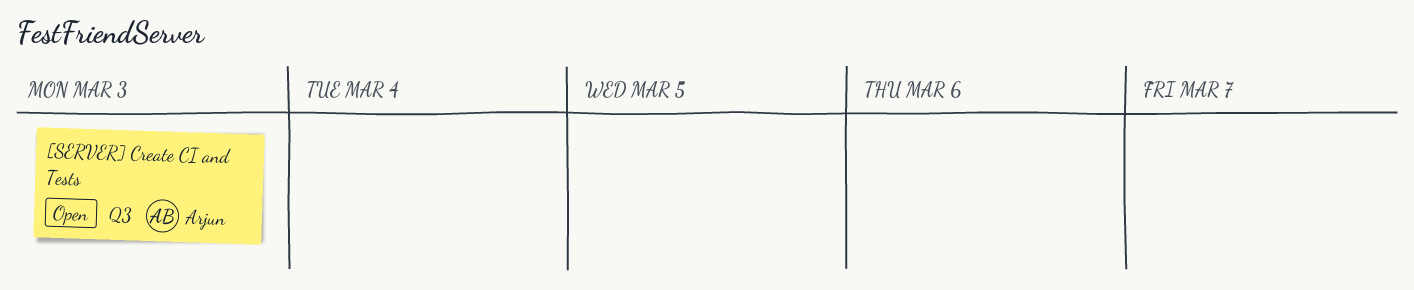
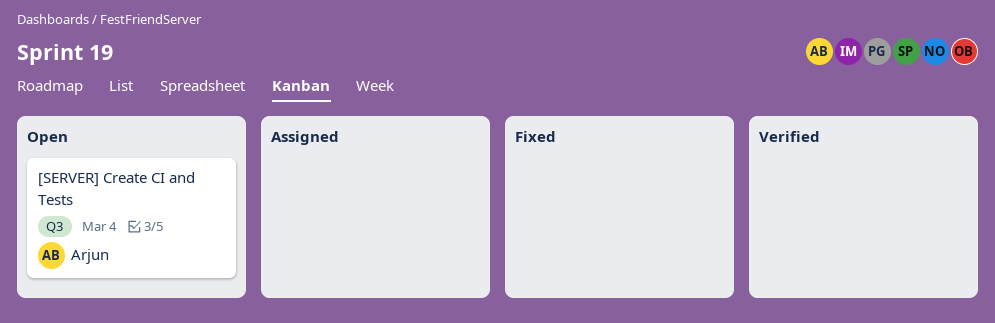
[SERVER] Create CI and Tests, due: Mar 3 -> Mar 4

